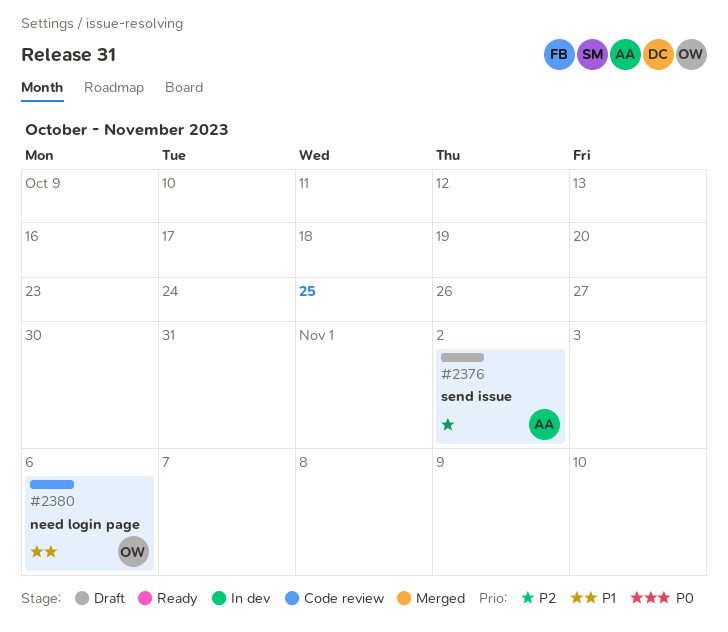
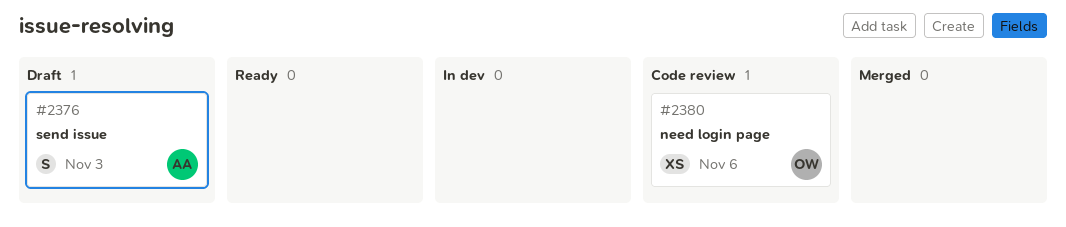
#2376, due: Nov 2 -> Nov 3

